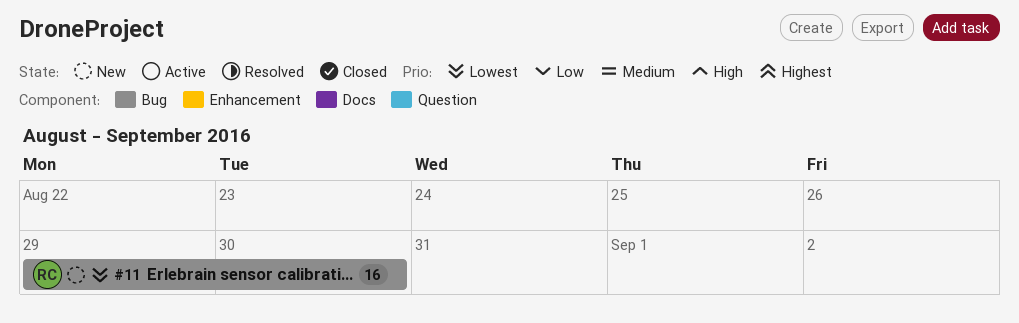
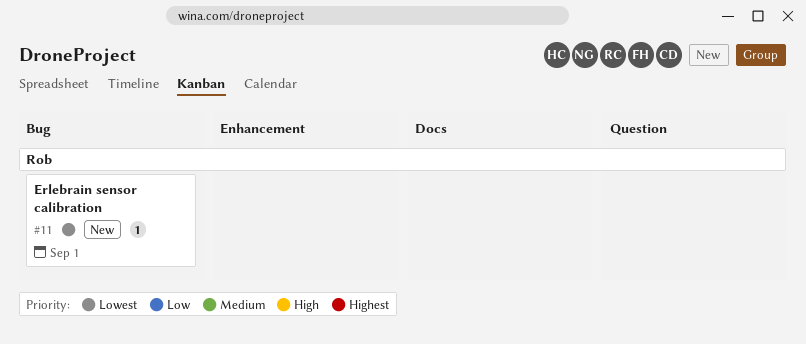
#11, estimate: 16 -> 1
#11, due: Aug 30 -> Sep 1

